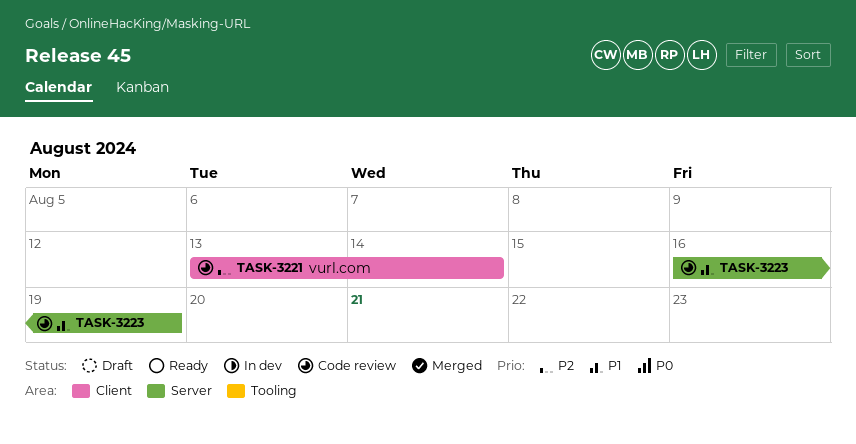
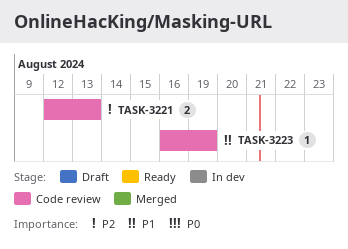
TASK-3221, start: Aug 13 -> Aug 12
TASK-3221, due: Aug 14 -> Aug 13

